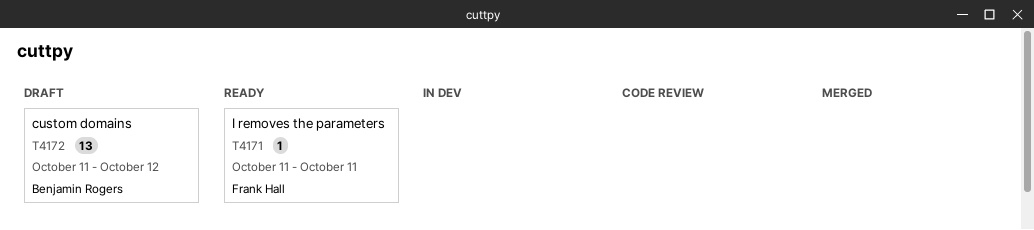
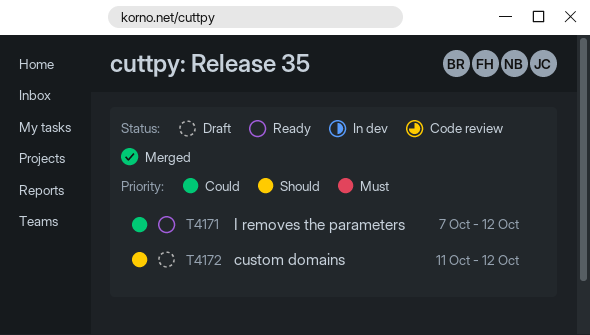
T4171, start: Oct 11 -> Oct 7
T4171, due: Oct 11 -> Oct 12

